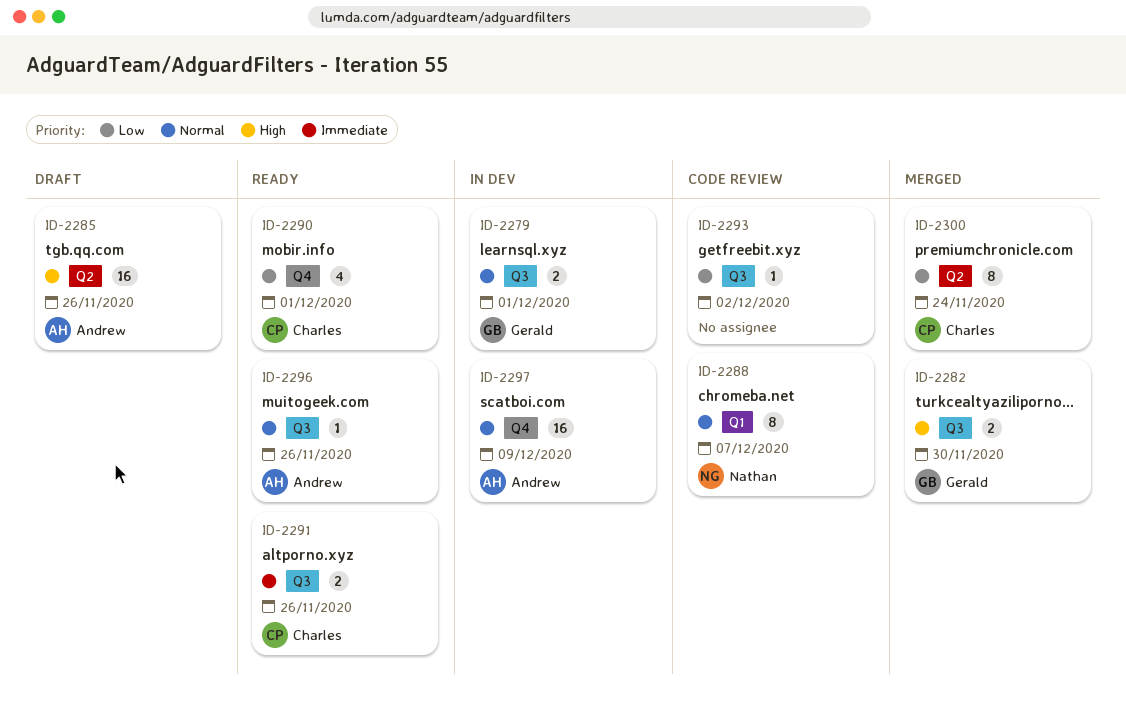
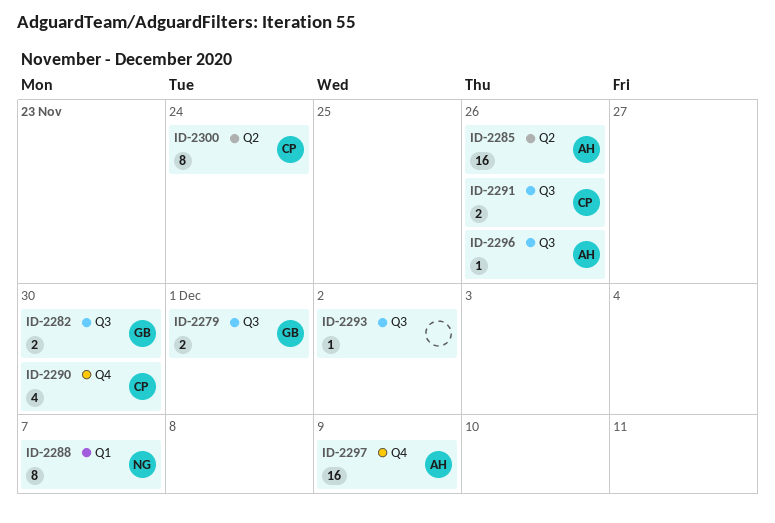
ID-2290, due: Dec 1 -> Nov 30

